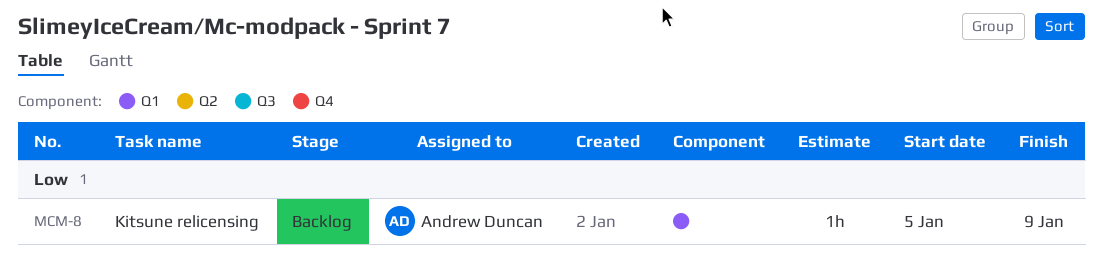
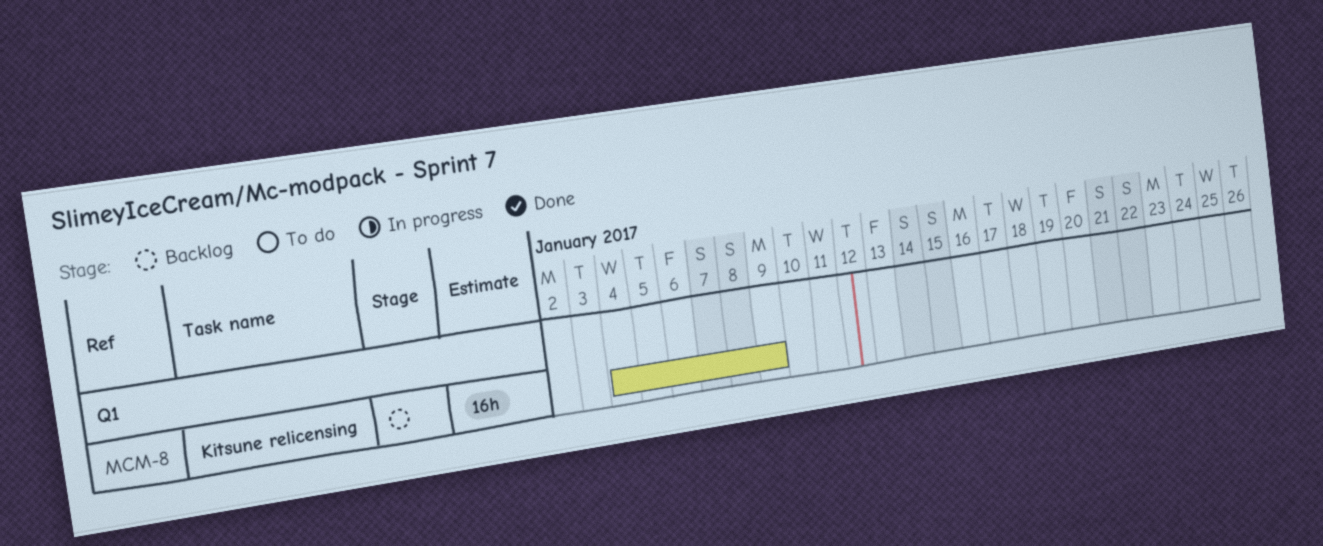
MCM-8, estimate: 1h -> 16h
MCM-8, start: Jan 5 -> Jan 4

